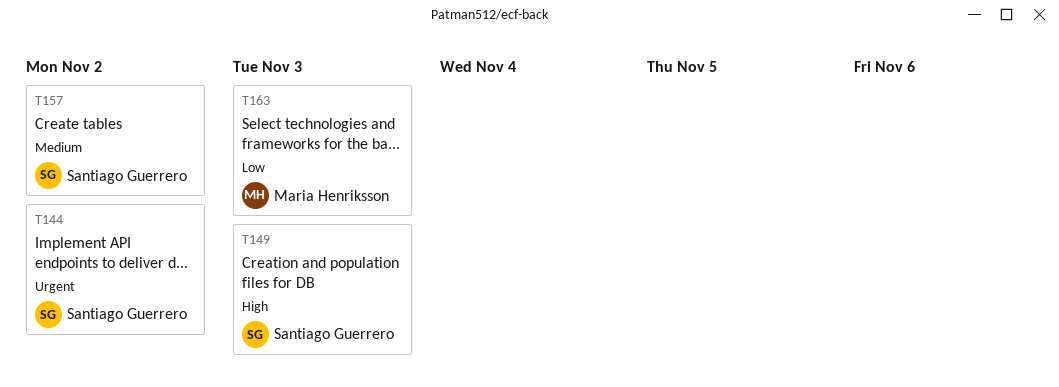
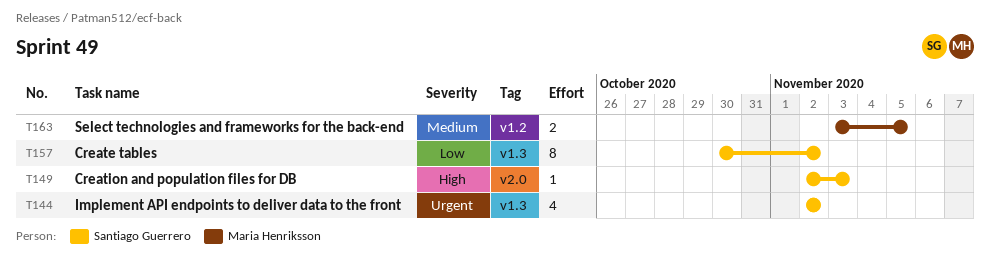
T157, priority: Medium -> Low
T163, priority: Low -> Medium
T163, due: Nov 3 -> Nov 5

